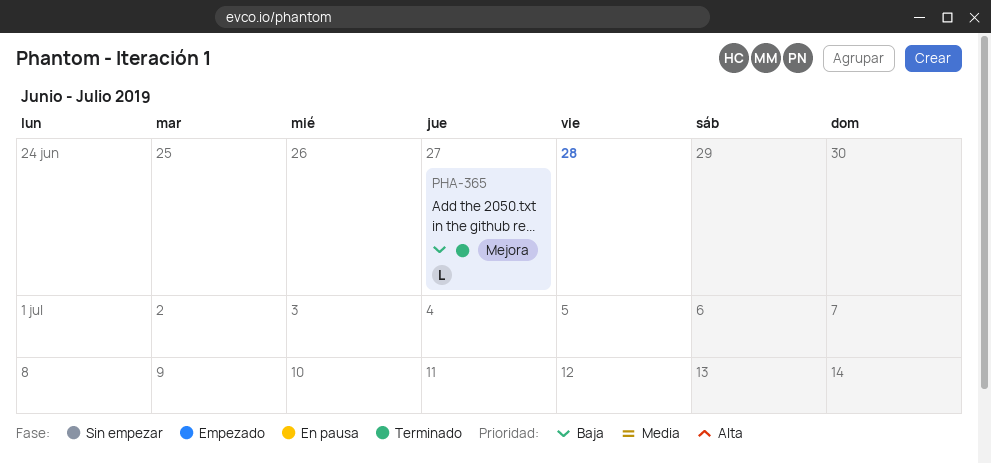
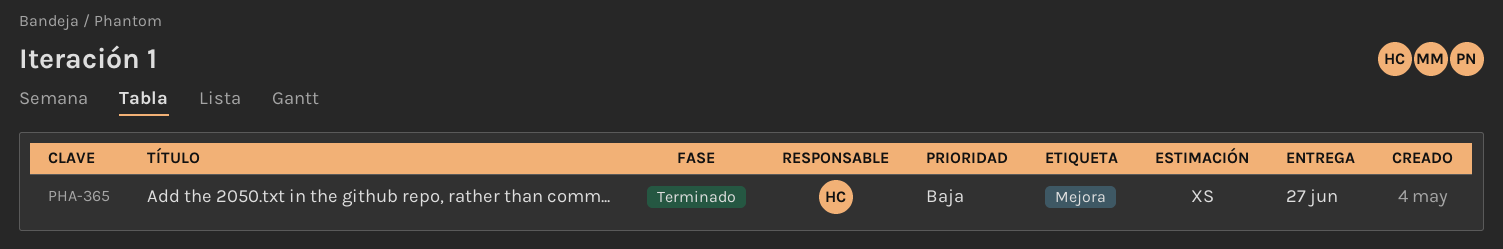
PHA-365, estimate: L -> XS

